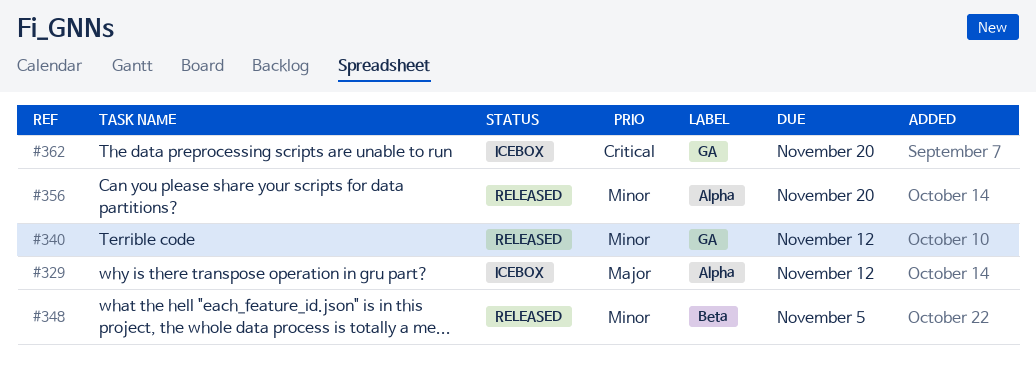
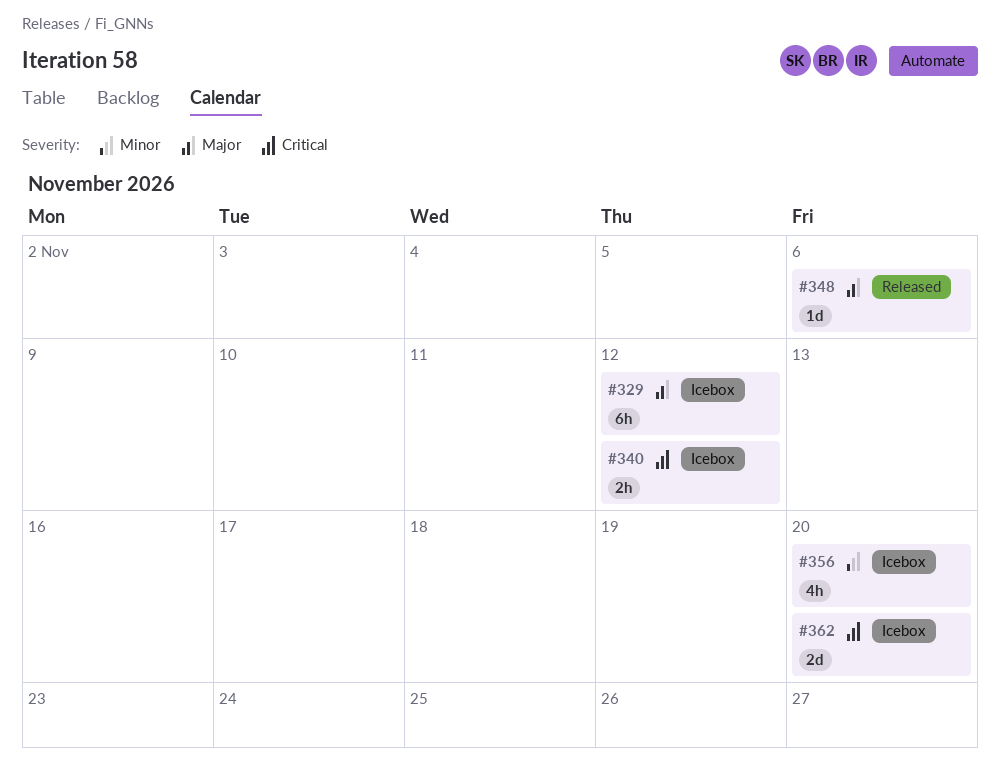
#340, status: Released -> Icebox
#340, priority: Minor -> Critical
#348, priority: Minor -> Major
#348, due: Nov 5 -> Nov 6
#356, status: Released -> Icebox

